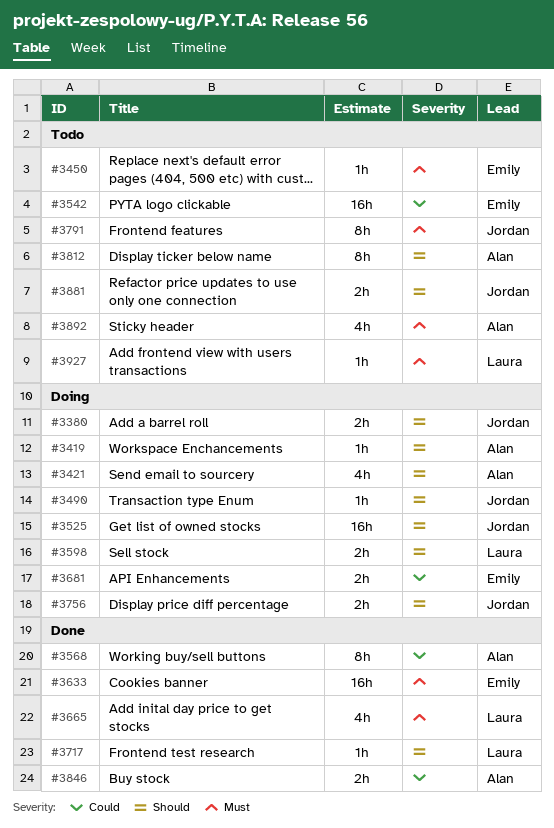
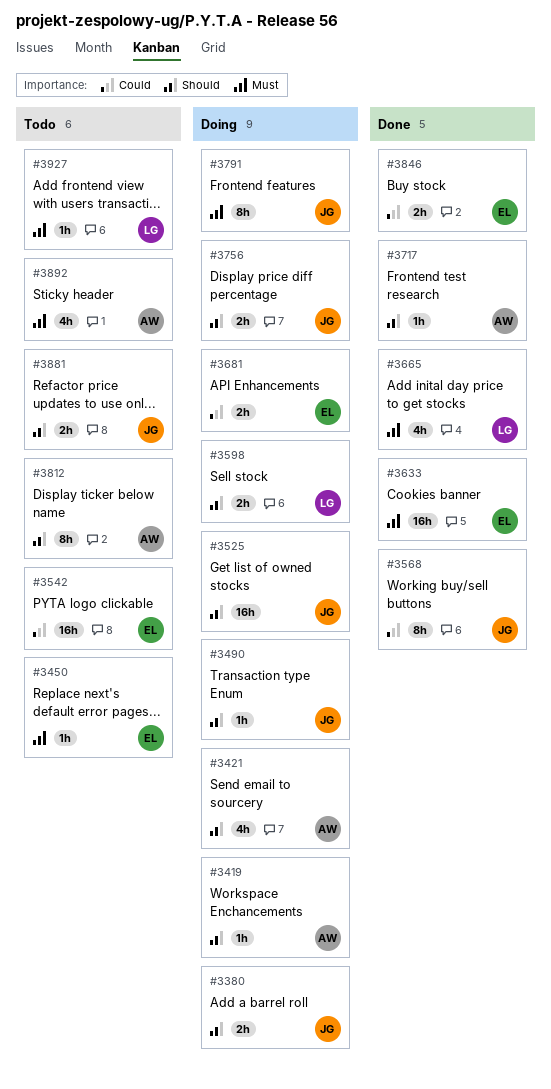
#3568, owner: Alan -> Jordan
#3717, owner: Laura -> Alan
#3791, status: Todo -> Doing
#3846, owner: Alan -> Emily

